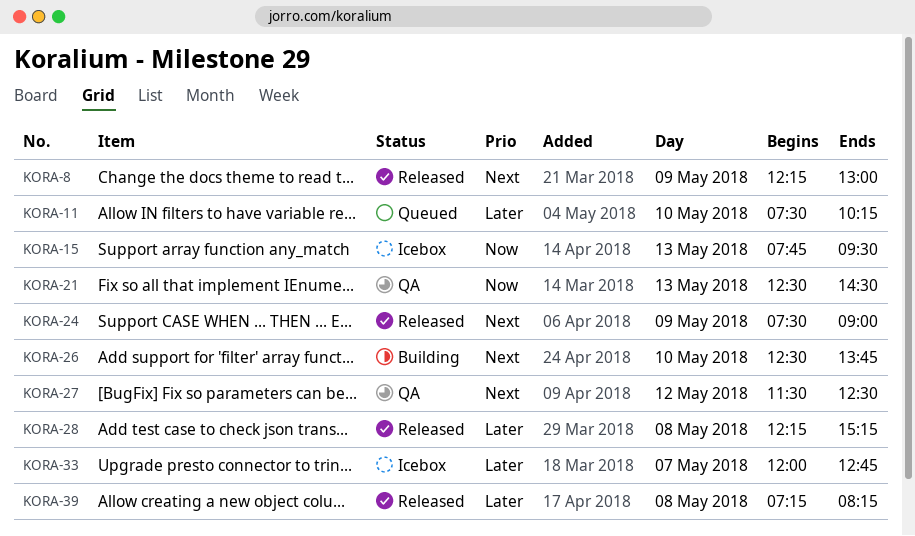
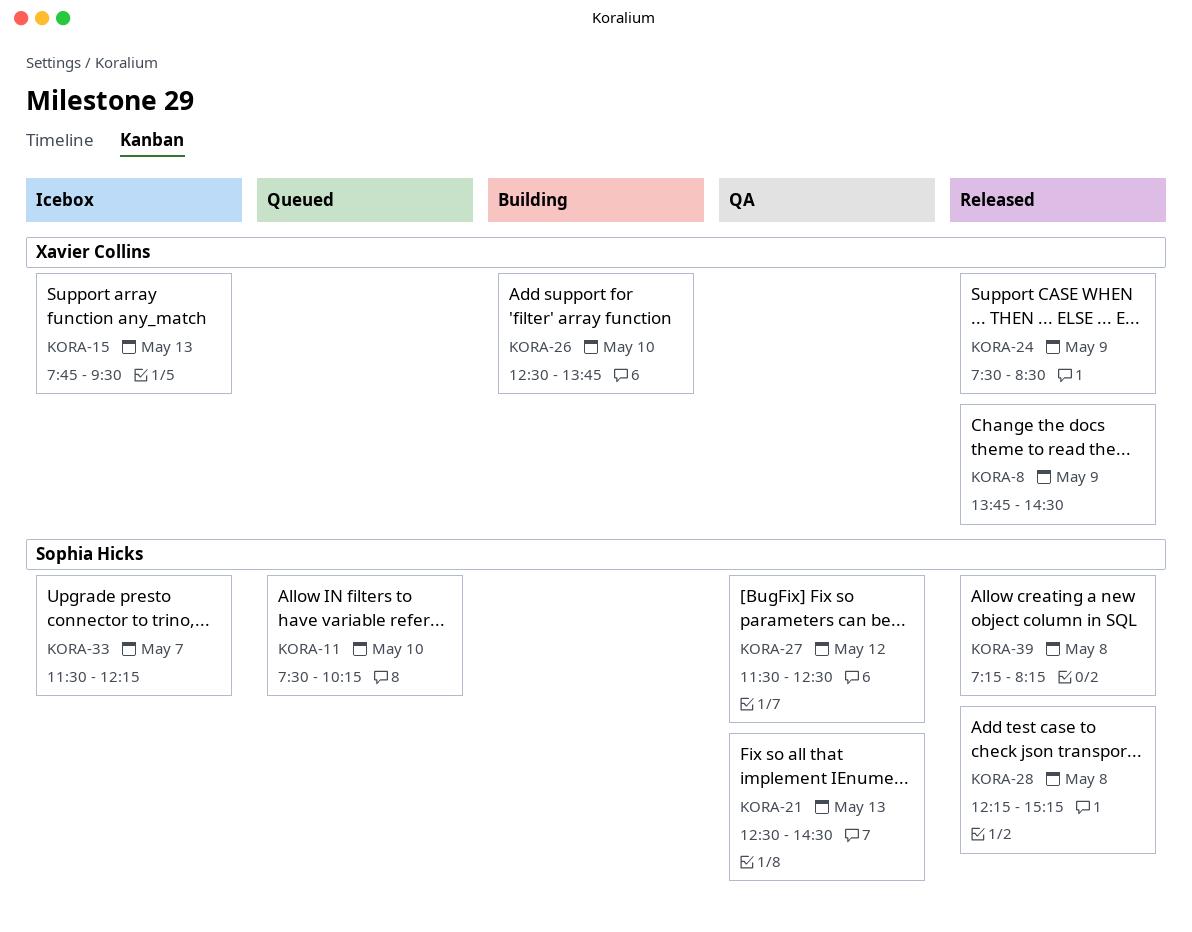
KORA-8, begins: 12:15 -> 13:45
KORA-8, ends: 13:00 -> 14:30
KORA-24, ends: 09:00 -> 08:30
KORA-33, begins: 12:00 -> 11:30
KORA-33, ends: 12:45 -> 12:15

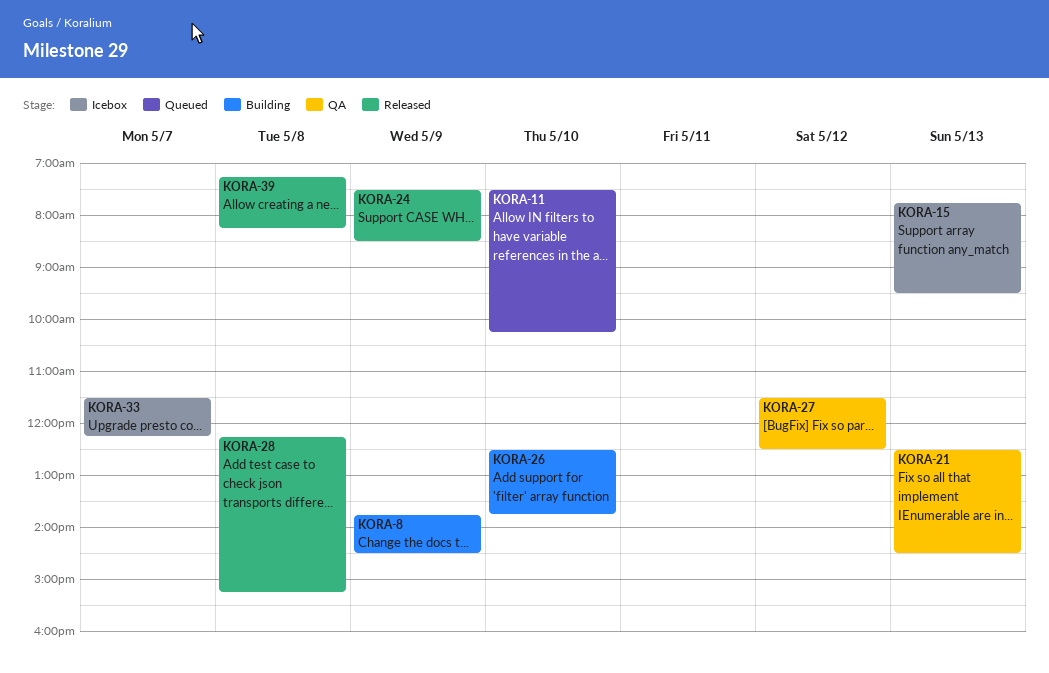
KORA-8, status: Released -> Building

